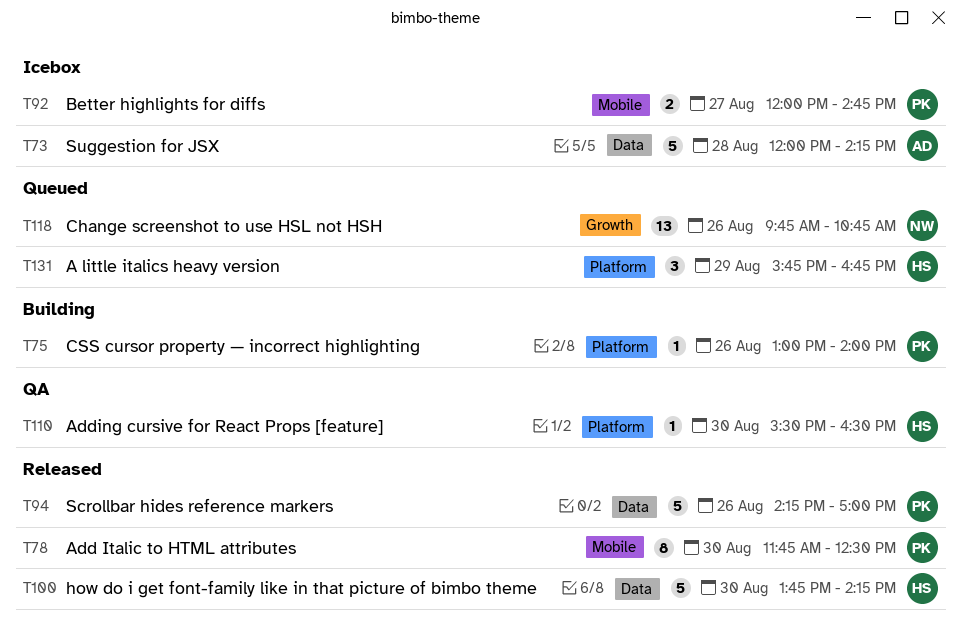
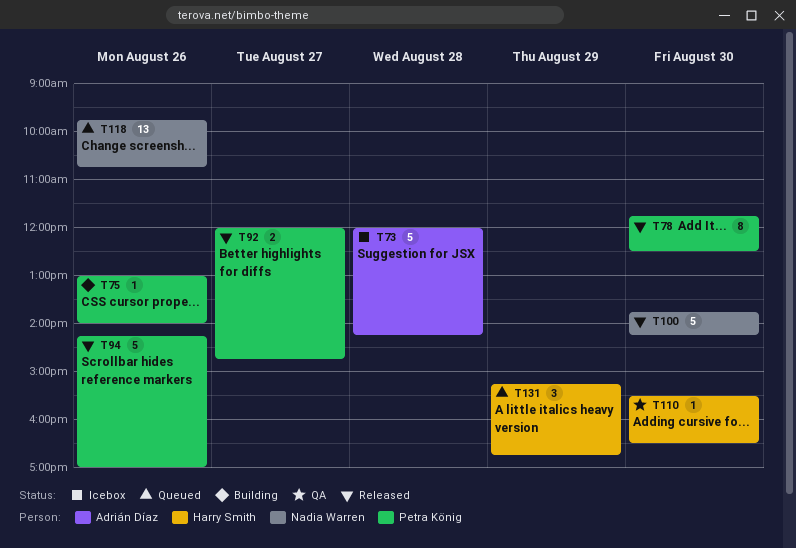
T92, status: Icebox -> Released
T100, owner: Harry Smith -> Nadia Warren
T131, begins: 15:45 -> 15:15

